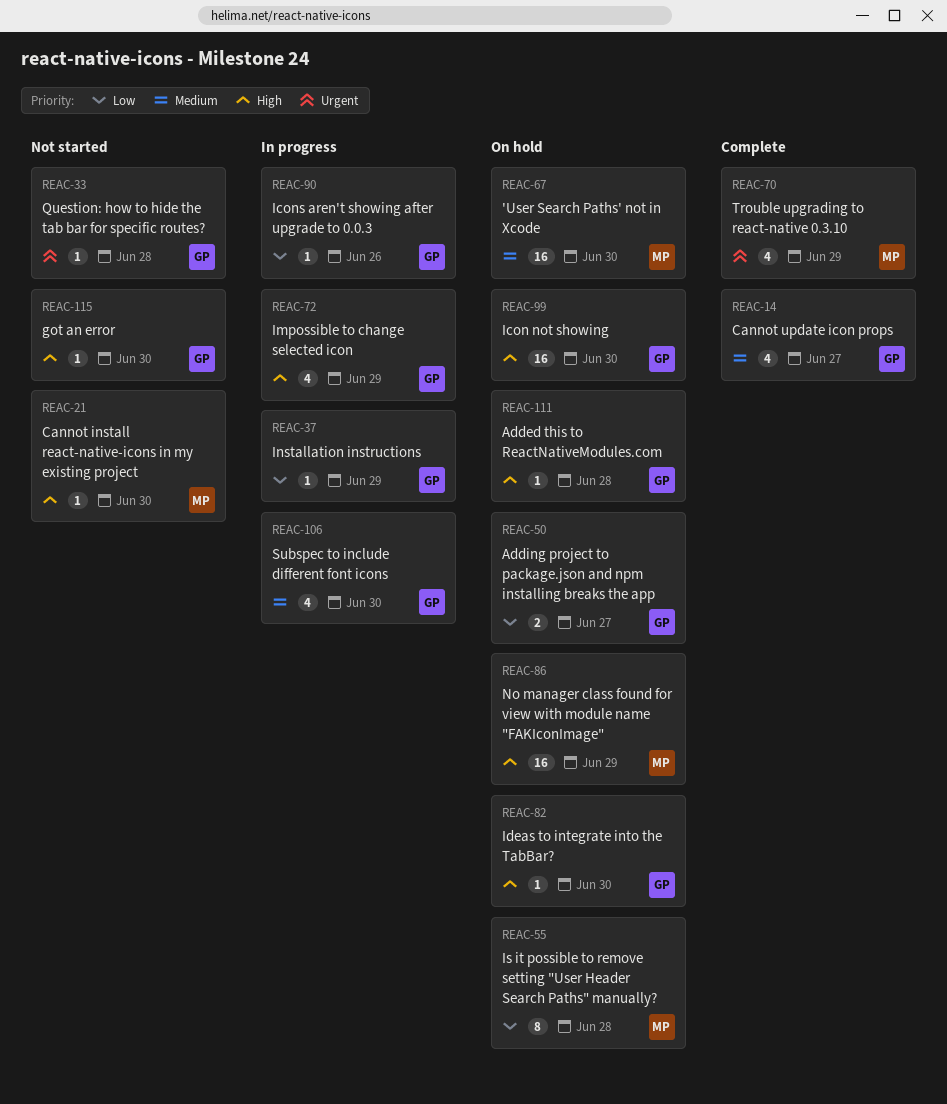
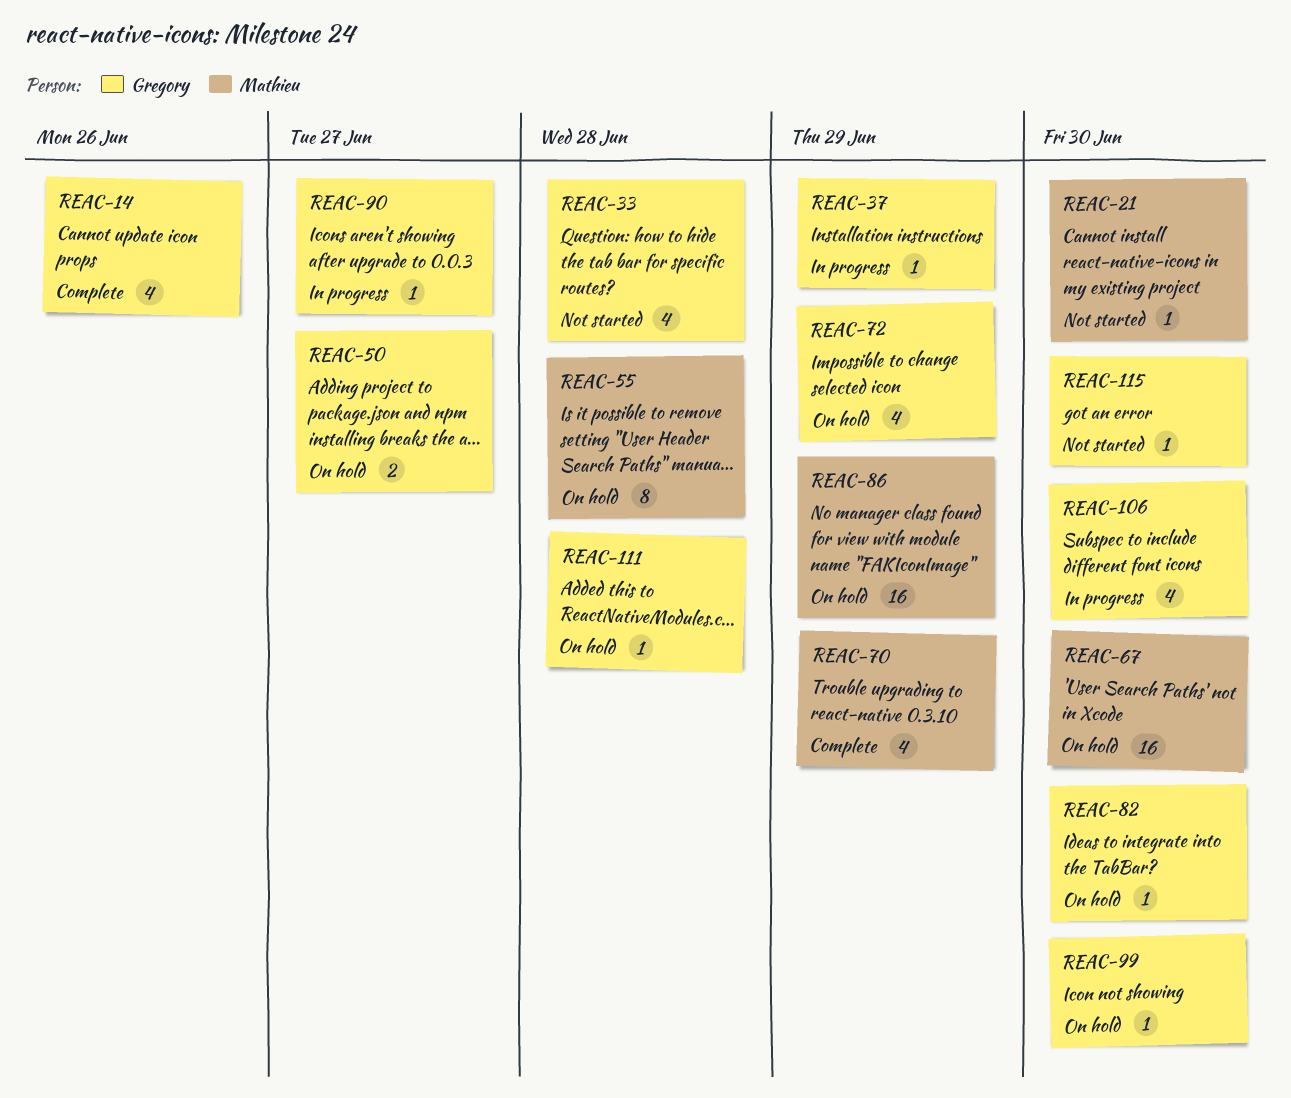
REAC-14, due: Jun 27 -> Jun 26
REAC-33, estimate: 1 -> 4
REAC-72, status: In progress -> On hold
REAC-90, due: Jun 26 -> Jun 27
REAC-99, estimate: 16 -> 1

